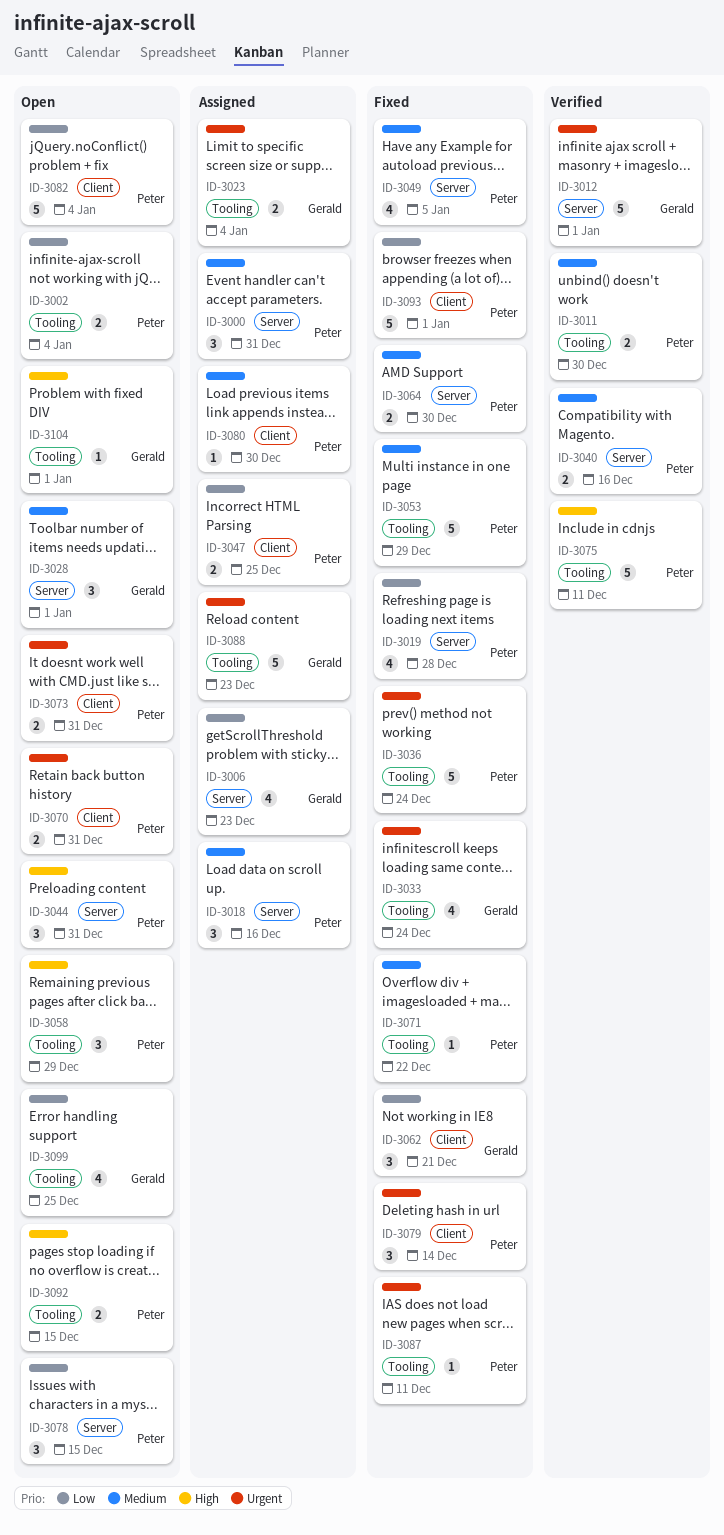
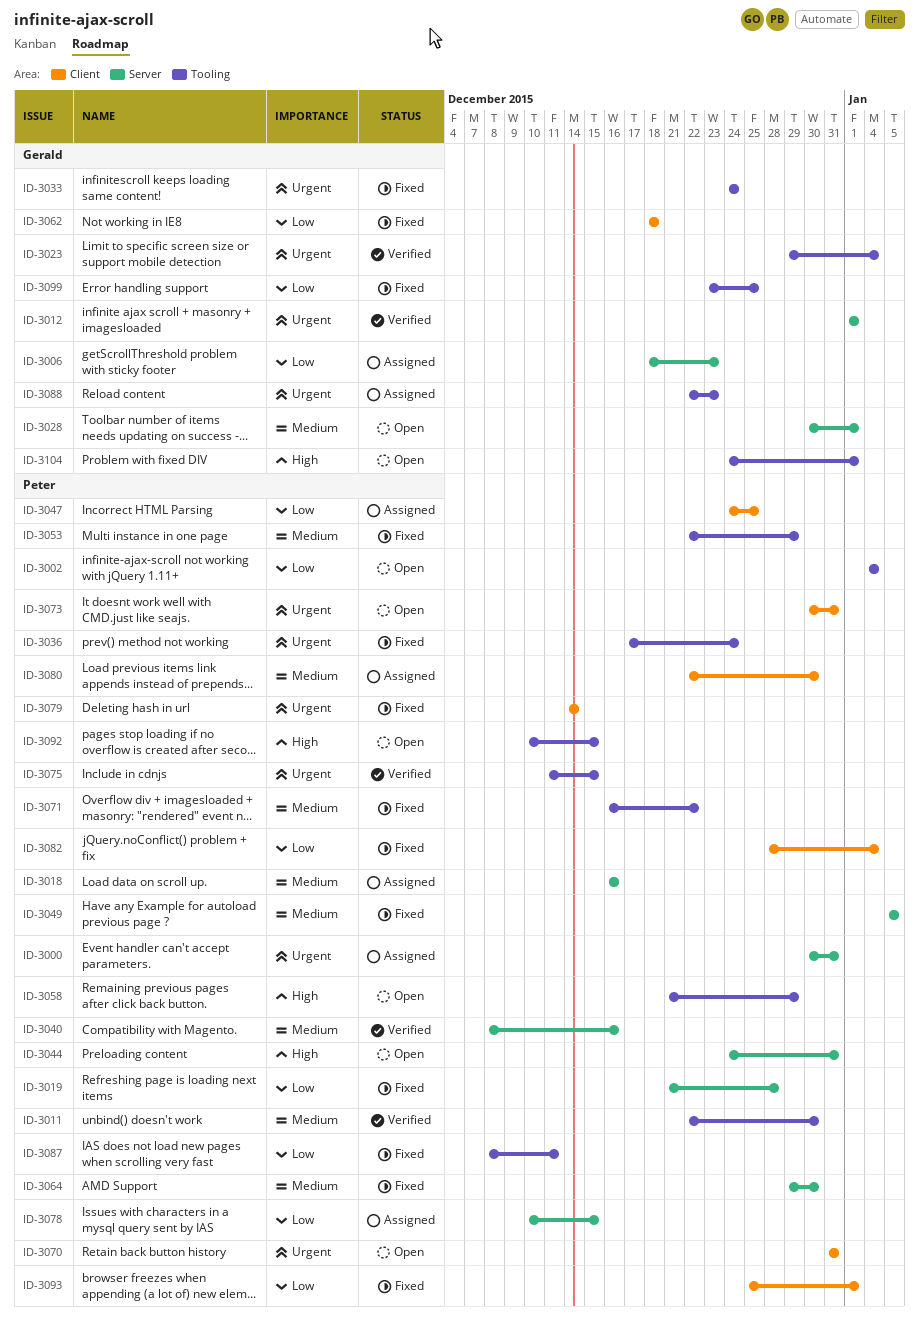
ID-3000, priority: Medium -> Urgent
ID-3023, status: Assigned -> Verified
ID-3062, due: Dec 21 -> Dec 18
ID-3075, priority: High -> Urgent
ID-3075, due: Dec 11 -> Dec 15
ID-3078, status: Open -> Assigned
ID-3082, status: Open -> Fixed
ID-3087, priority: Urgent -> Low
ID-3099, status: Open -> Fixed

